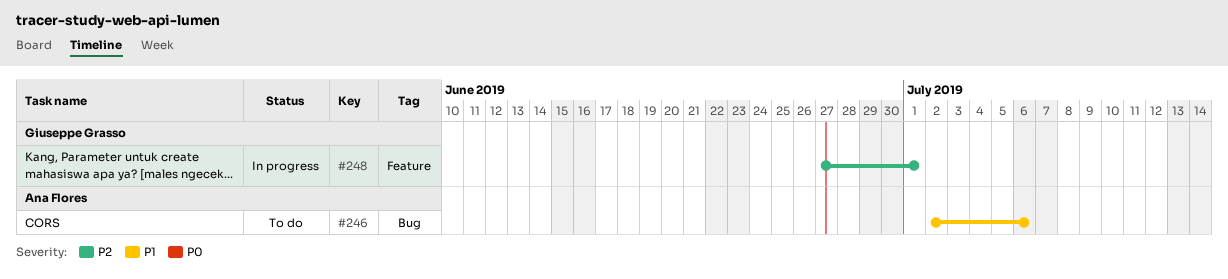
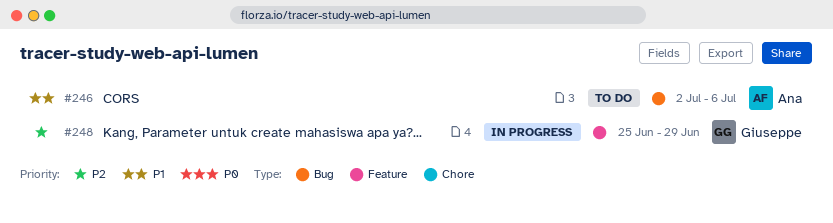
#248, start: Jun 27 -> Jun 25
#248, due: Jul 1 -> Jun 29

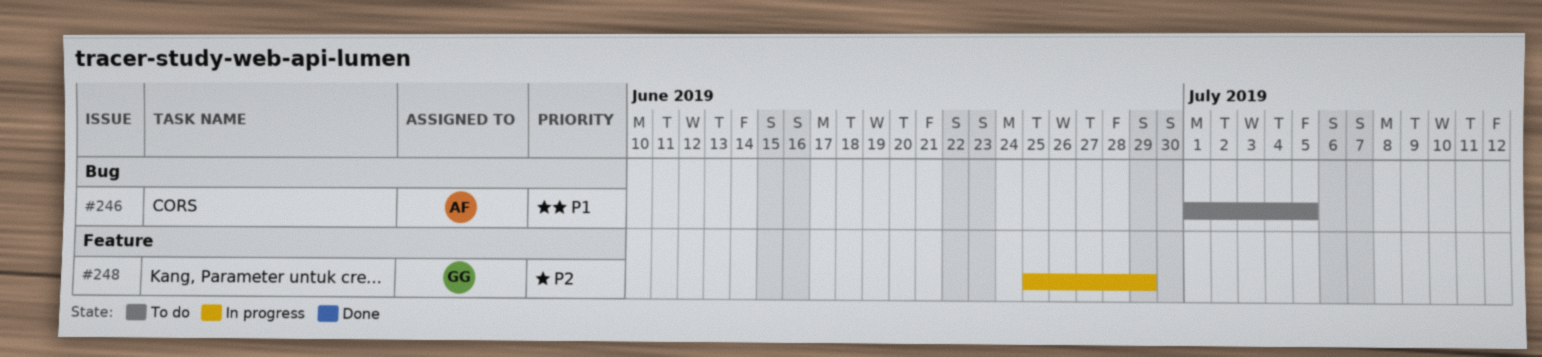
#246, start: Jul 2 -> Jul 1
#246, due: Jul 6 -> Jul 5

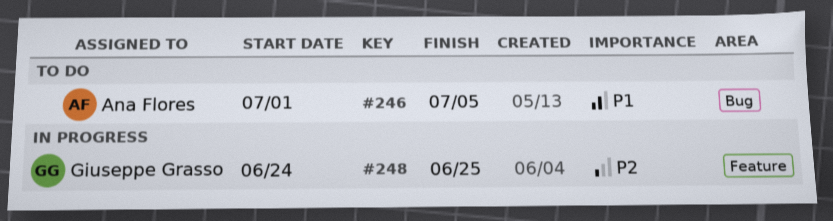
#248, start: Jun 25 -> Jun 24
#248, due: Jun 29 -> Jun 25

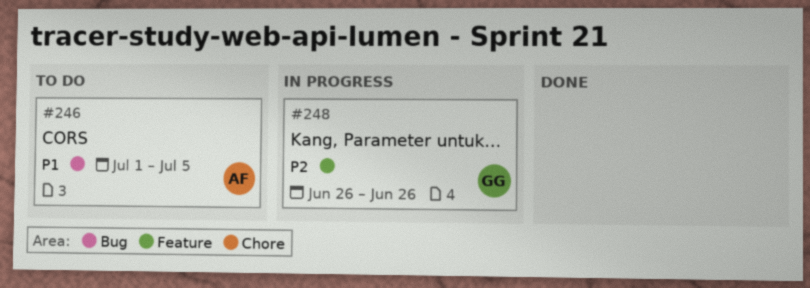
#248, start: Jun 24 -> Jun 26
#248, due: Jun 25 -> Jun 26

